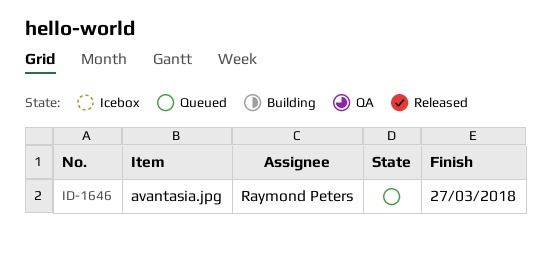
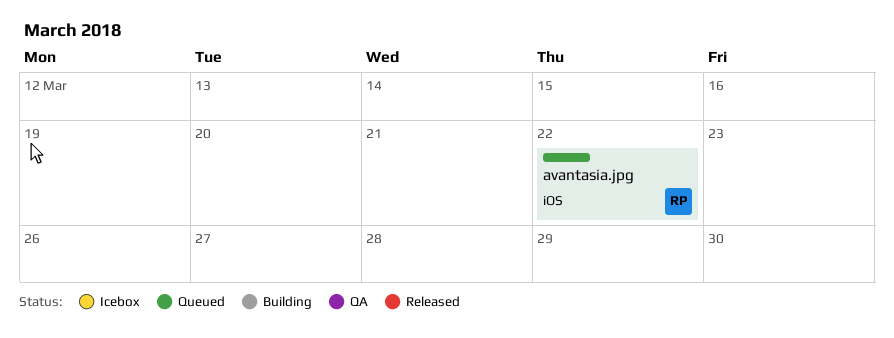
avantasia.jpg, due: Mar 27 -> Mar 22

